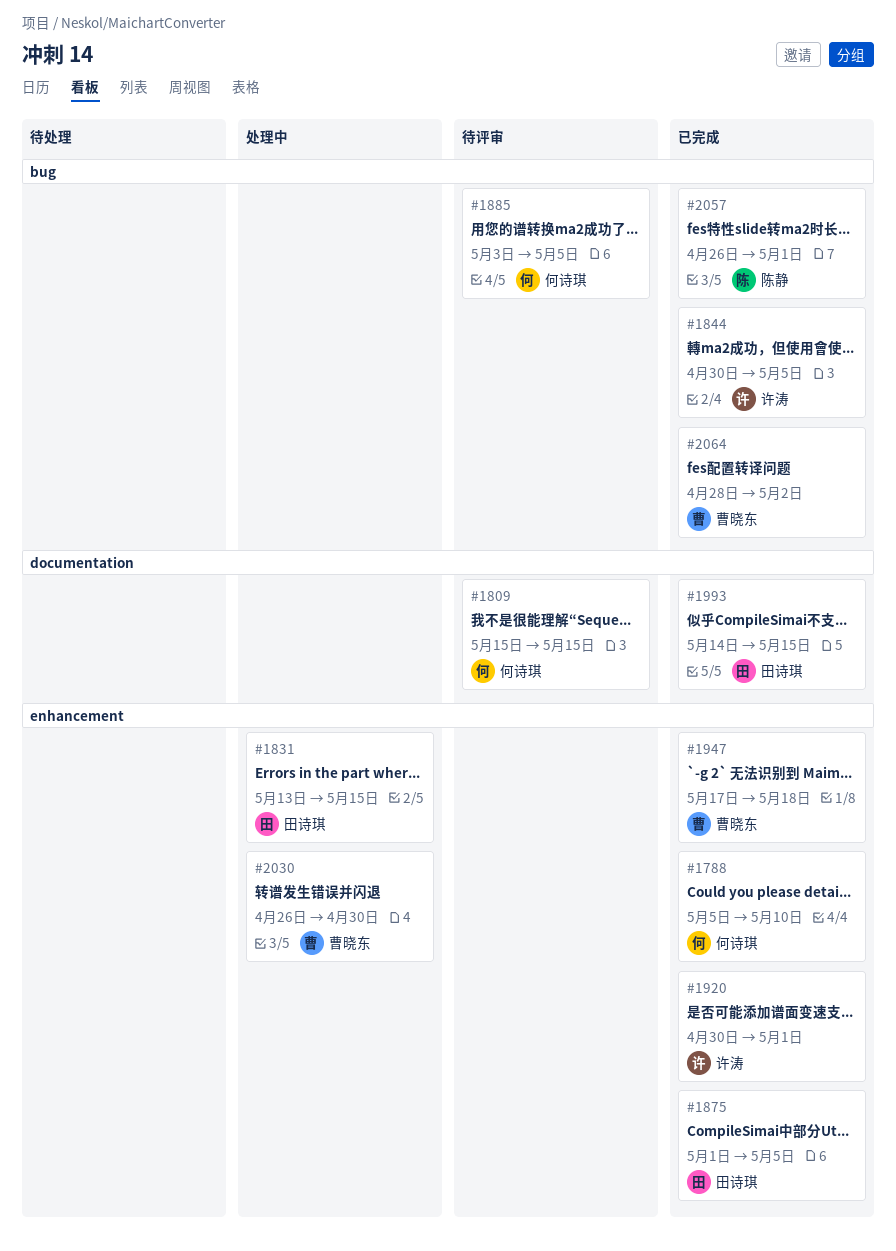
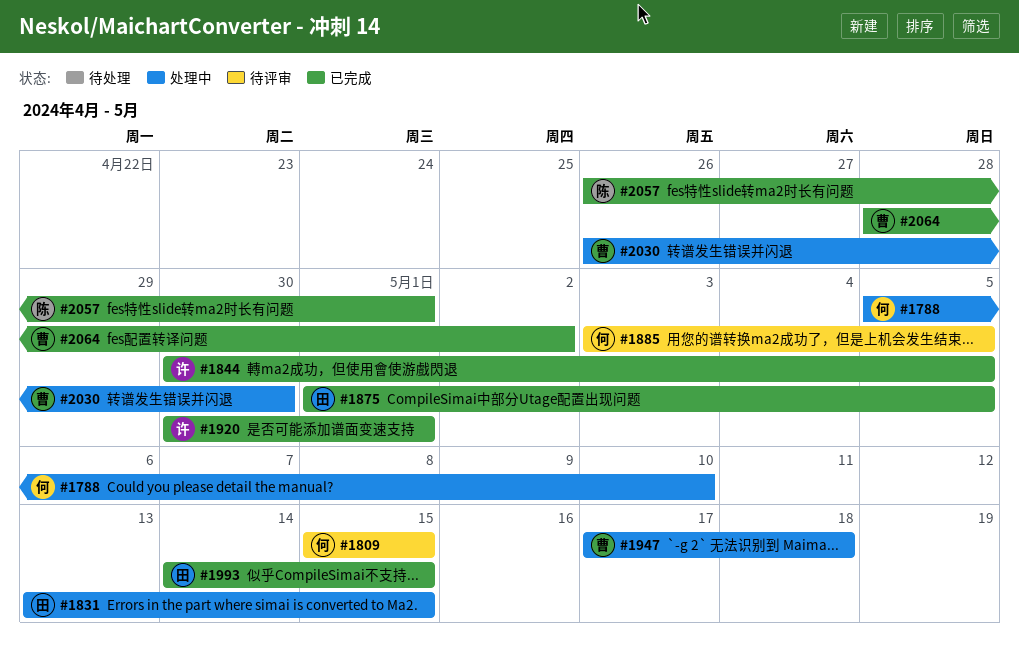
#1788, status: 已完成 -> 处理中
#1947, status: 已完成 -> 处理中

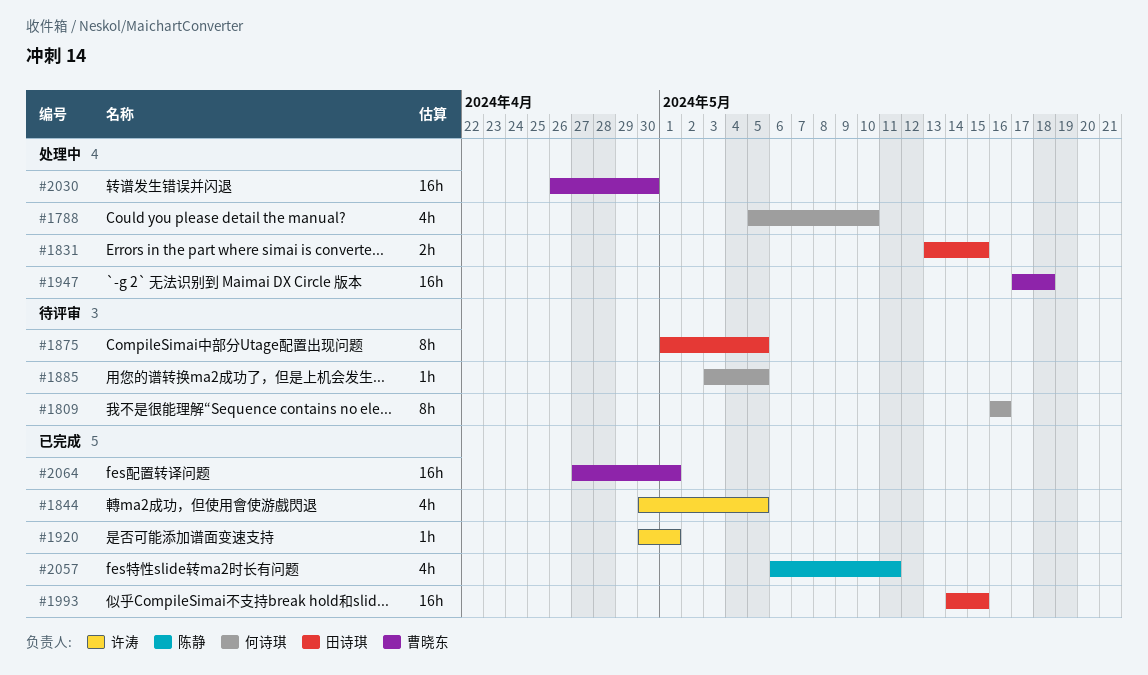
#1809, start: May 15 -> May 16
#1809, due: May 15 -> May 16
#1875, status: 已完成 -> 待评审
#2057, start: Apr 26 -> May 6
#2057, due: May 1 -> May 11
#2064, start: Apr 28 -> Apr 27
#2064, due: May 2 -> May 1

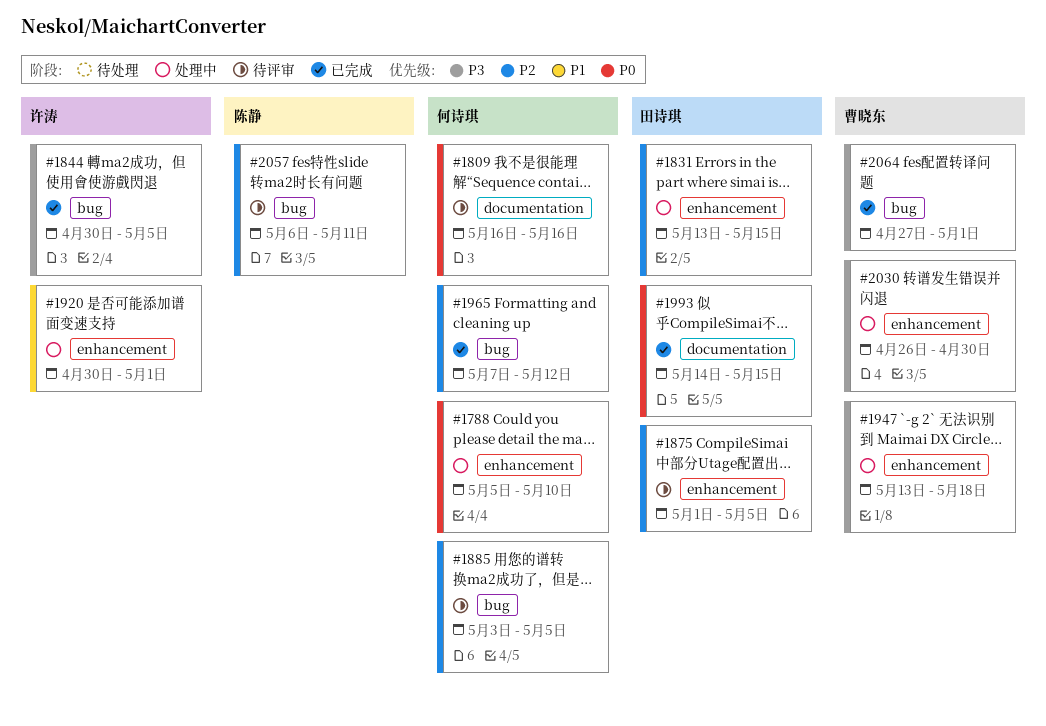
#1920, status: 已完成 -> 处理中
#1947, start: May 17 -> May 13
#1965: none -> present
#2057, status: 已完成 -> 待评审

